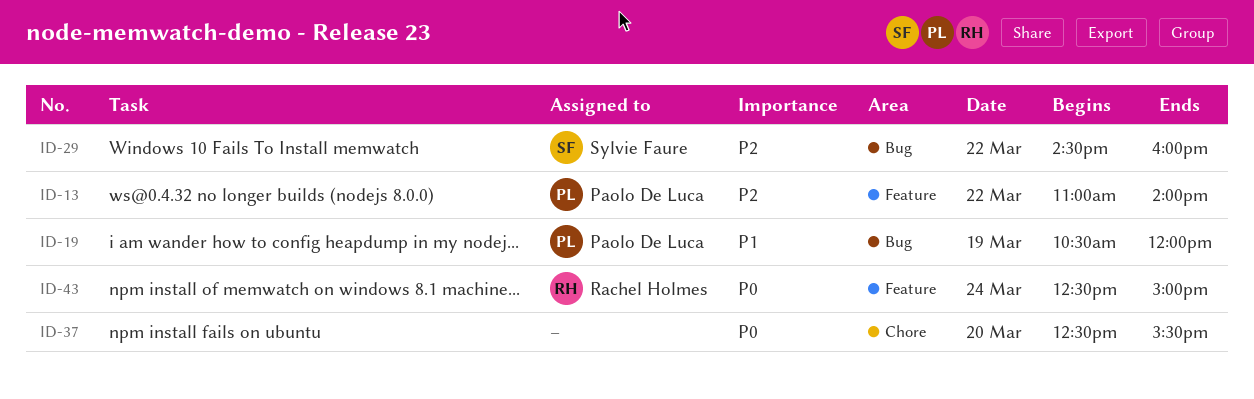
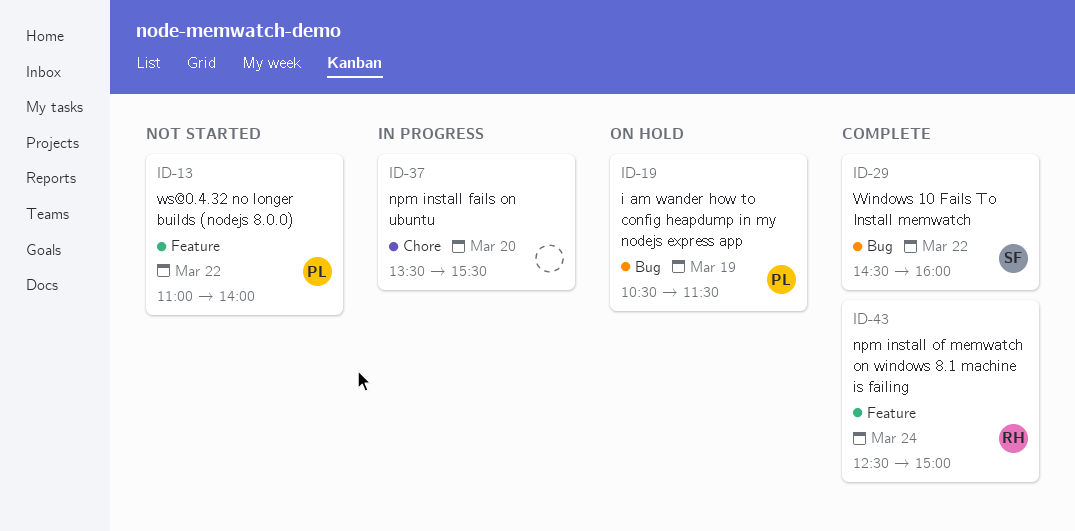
ID-19, ends: 12:00 -> 11:30
ID-37, begins: 12:30 -> 13:30

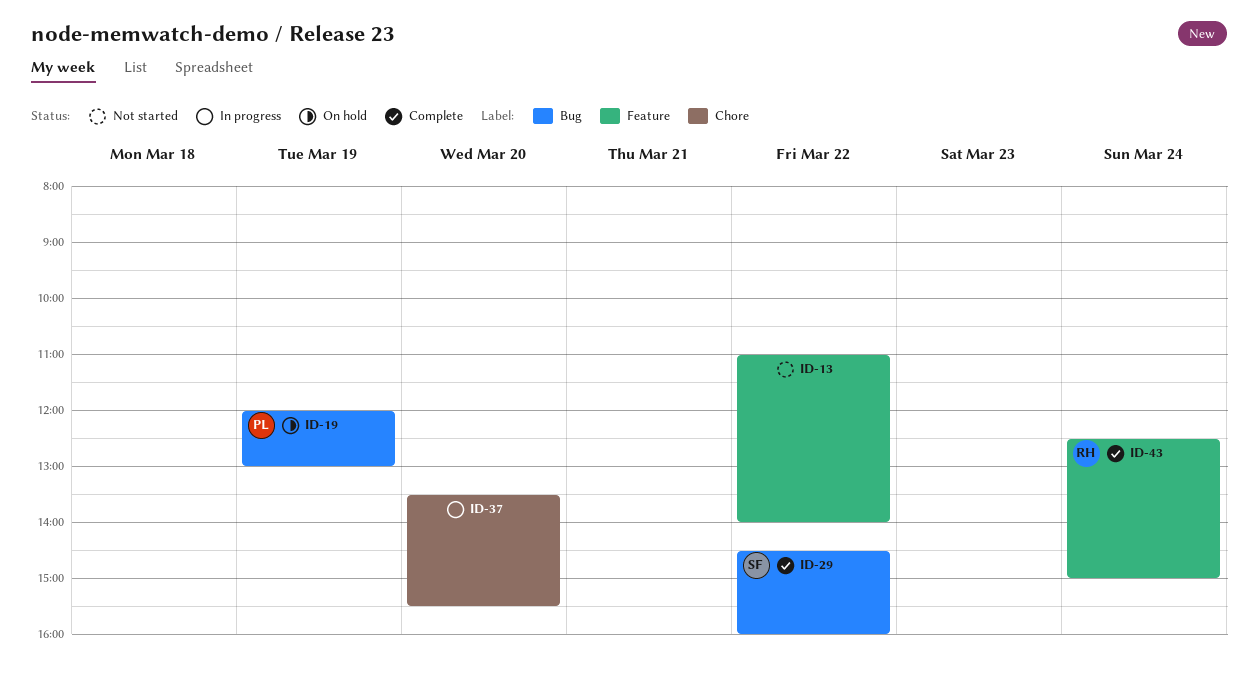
ID-13, owner: PL -> none
ID-19, begins: 10:30 -> 12:00
ID-19, ends: 11:30 -> 13:00

